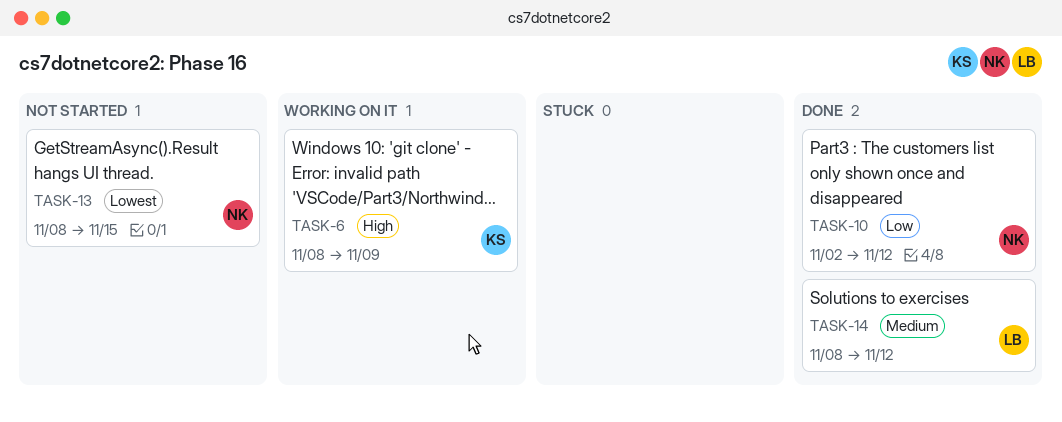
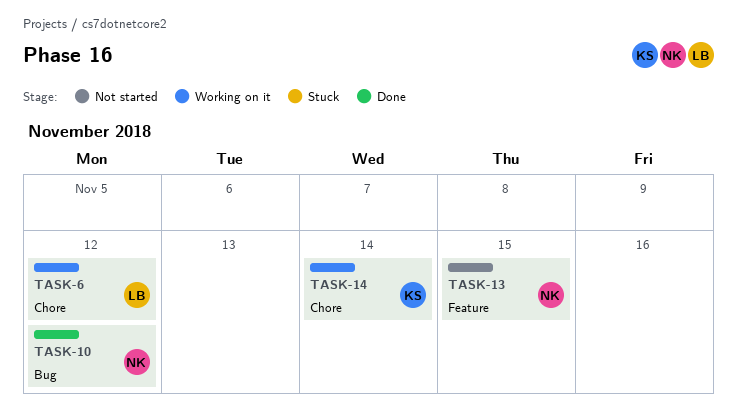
TASK-6, owner: KS -> LB
TASK-6, due: Nov 9 -> Nov 12
TASK-14, status: Done -> Working on it
TASK-14, owner: LB -> KS
TASK-14, due: Nov 12 -> Nov 14

